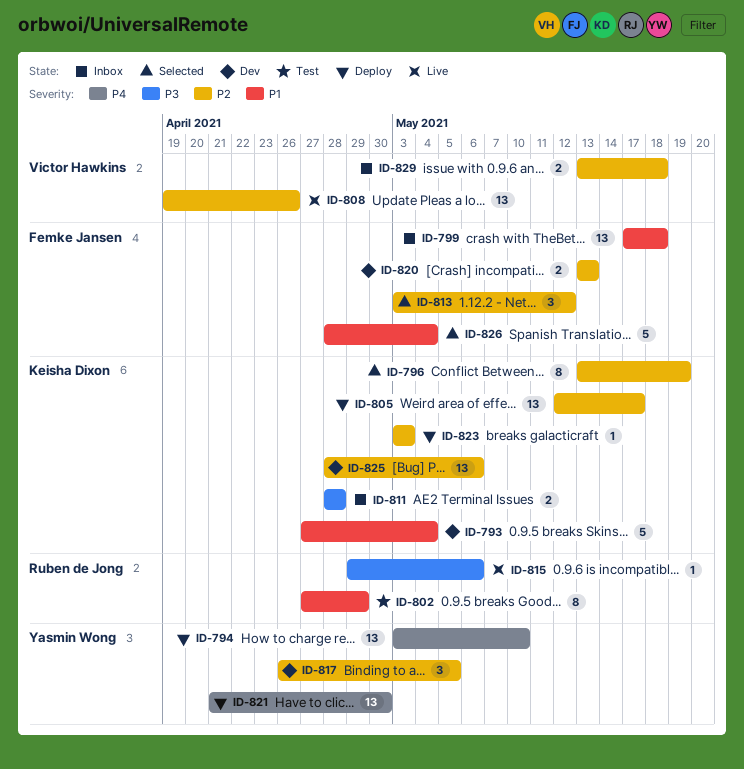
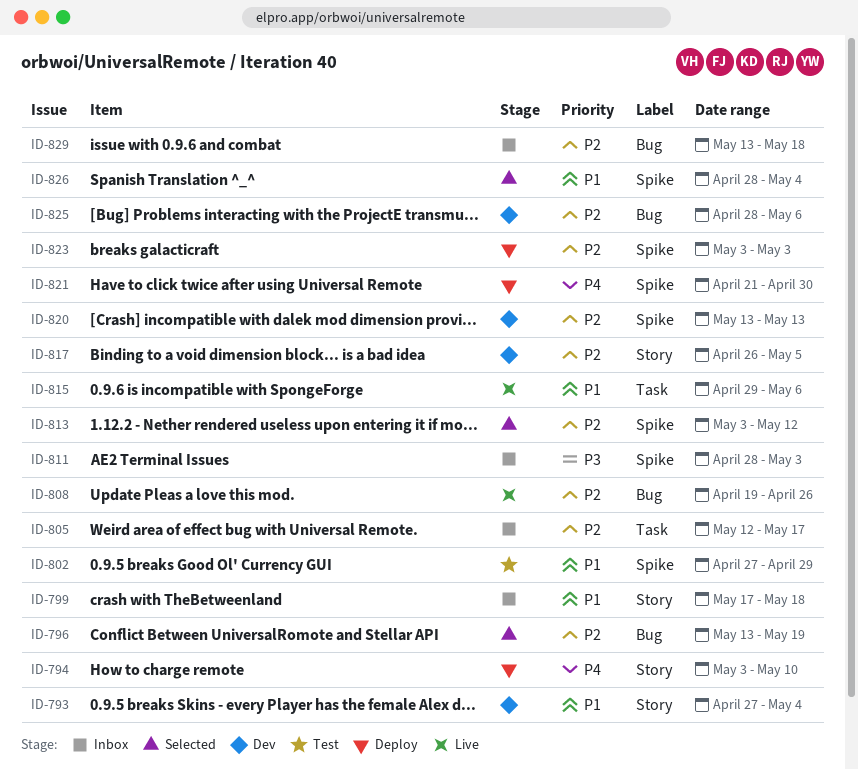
ID-805, status: Deploy -> Inbox
ID-811, due: Apr 28 -> May 3
ID-815, priority: P3 -> P1

